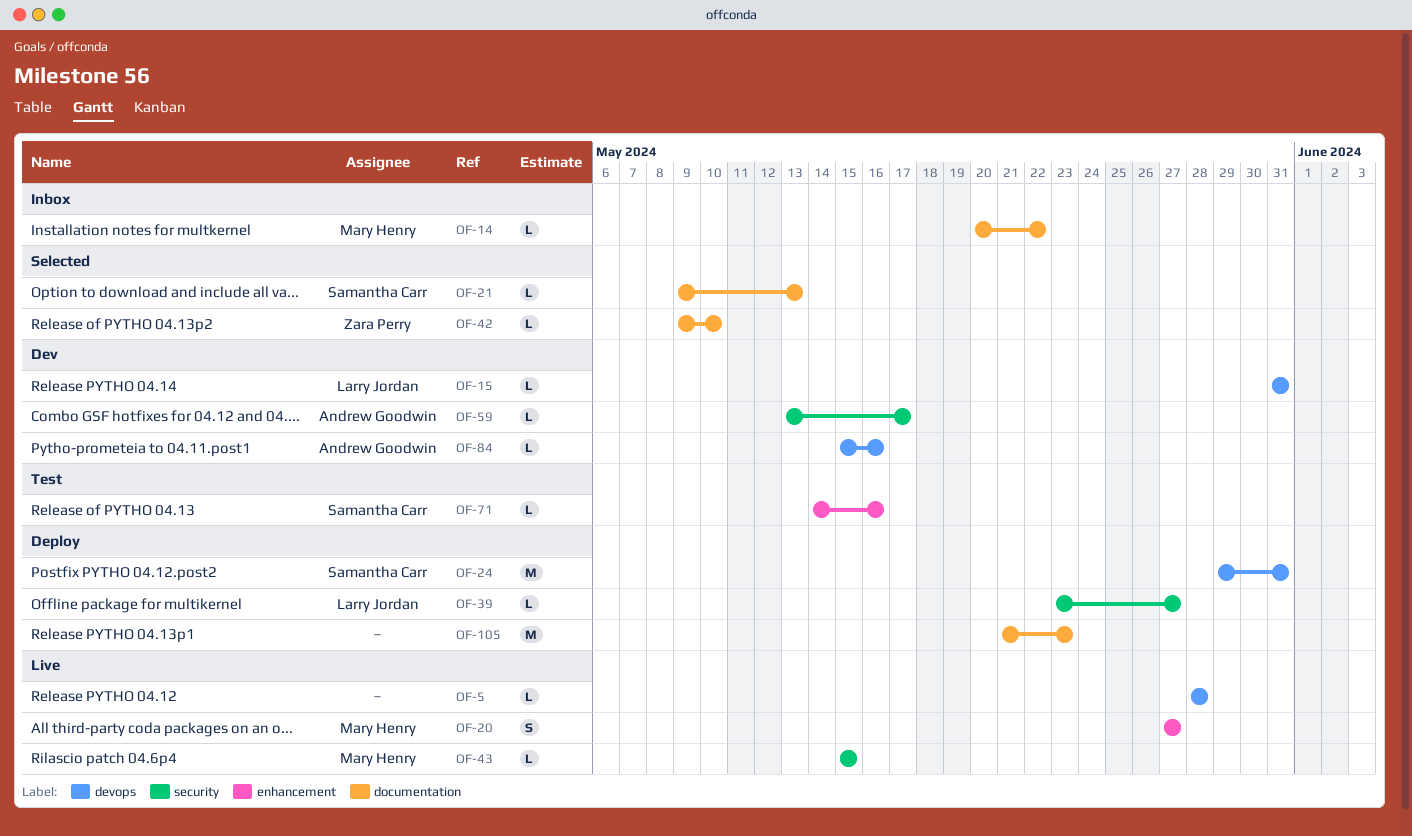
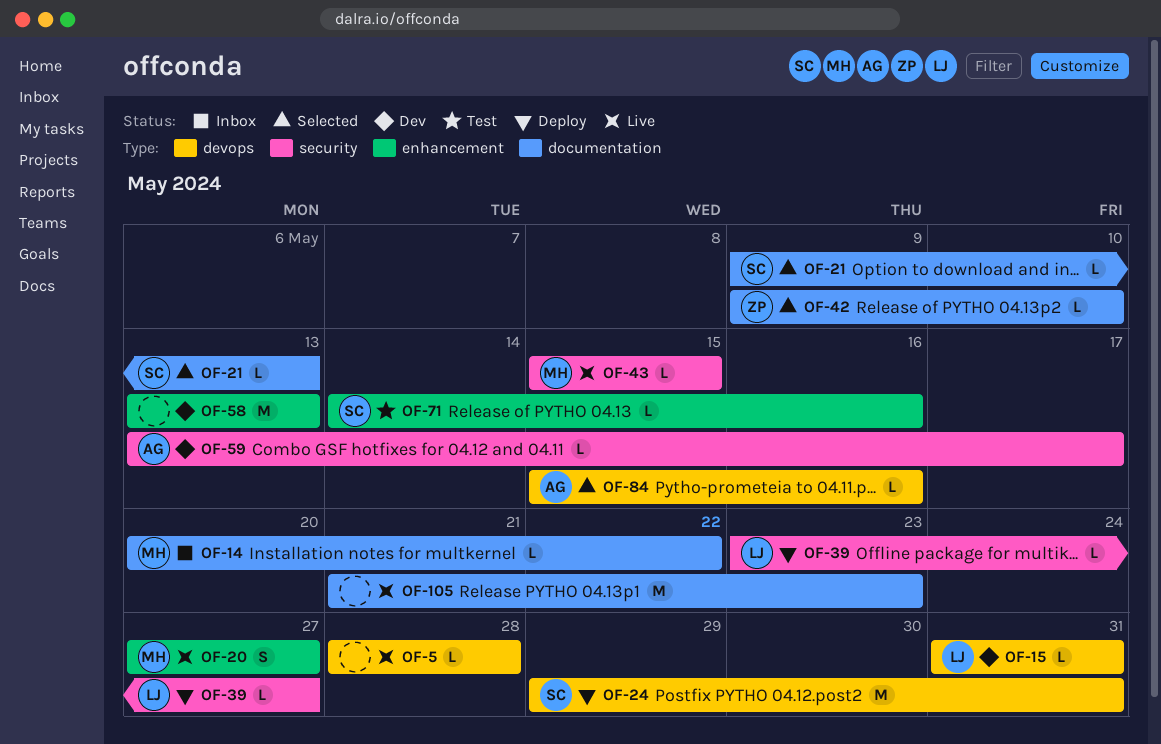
OF-58: none -> present
OF-84, status: Dev -> Selected
OF-105, status: Deploy -> Live

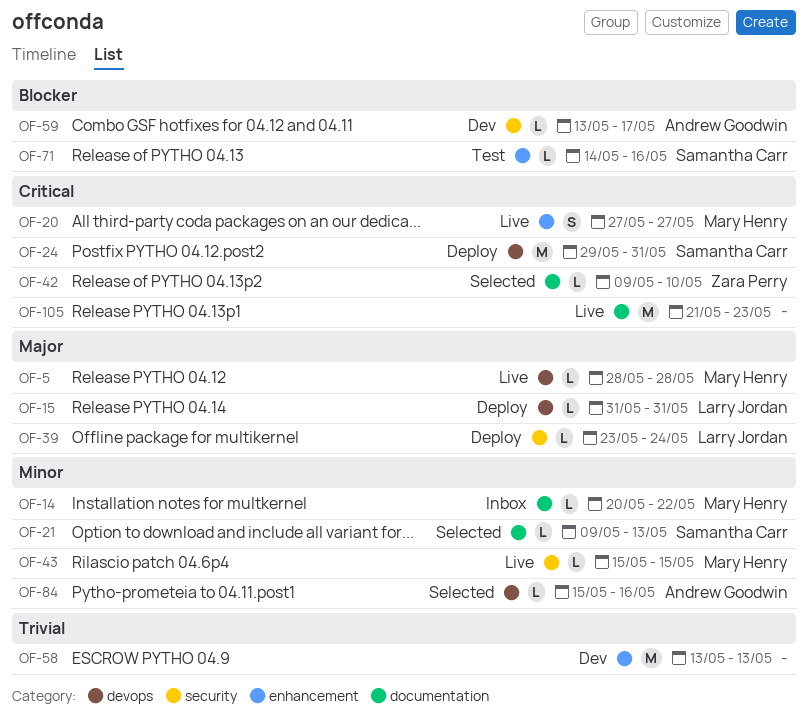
OF-5, owner: none -> Mary Henry
OF-15, status: Dev -> Deploy
OF-39, due: May 27 -> May 24

